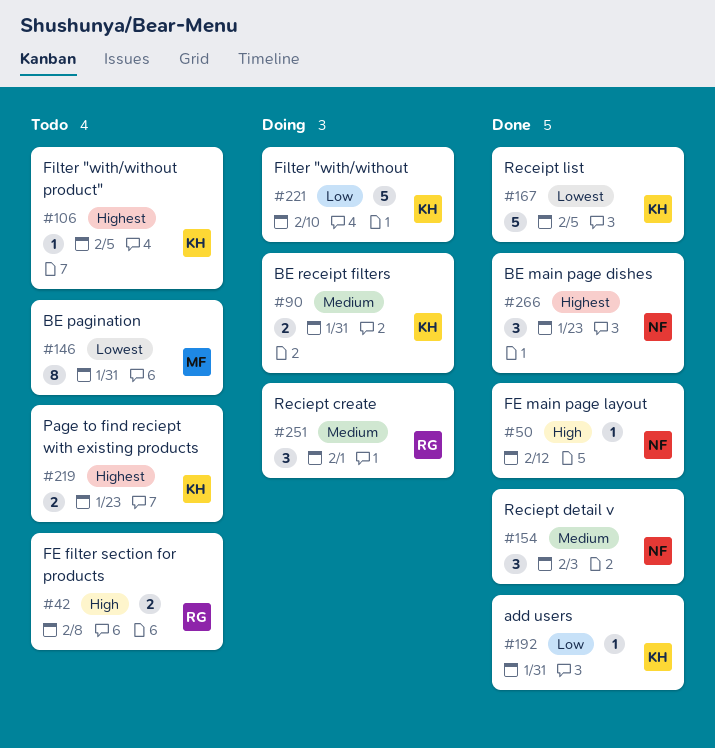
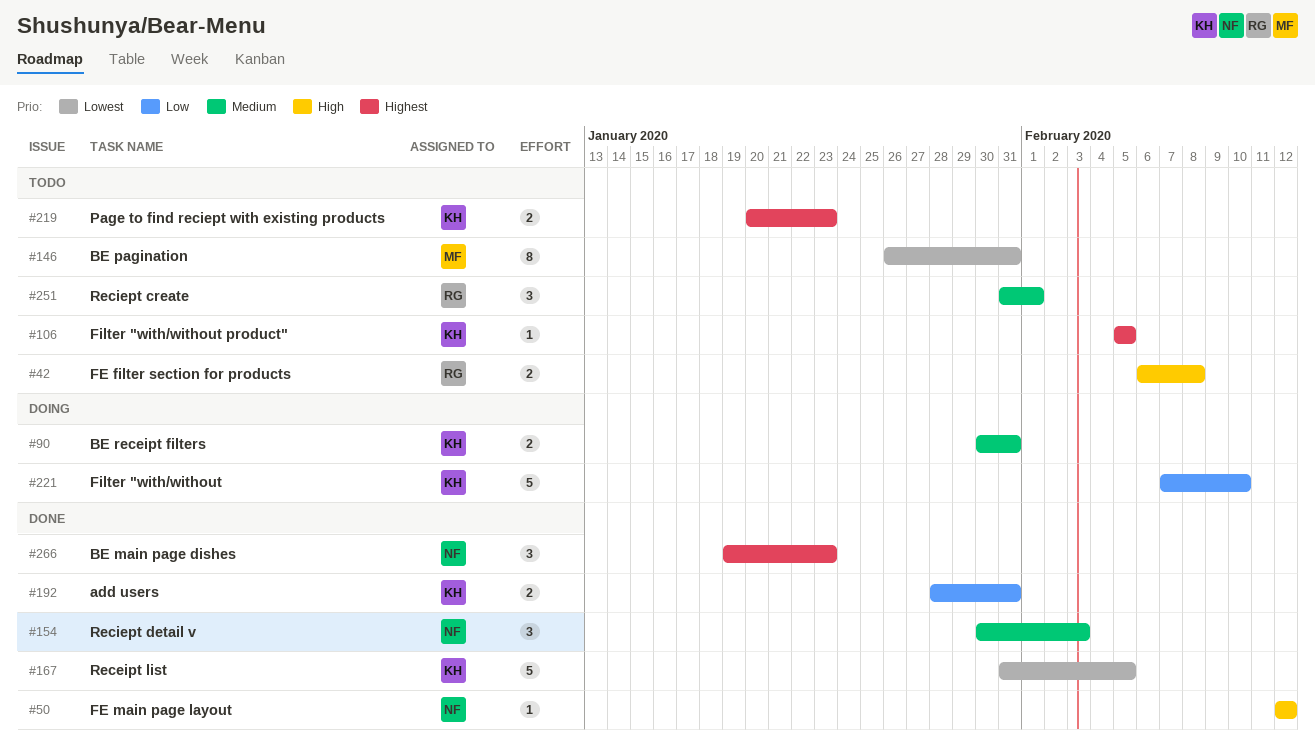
#192, estimate: 1 -> 2
#251, status: Doing -> Todo

